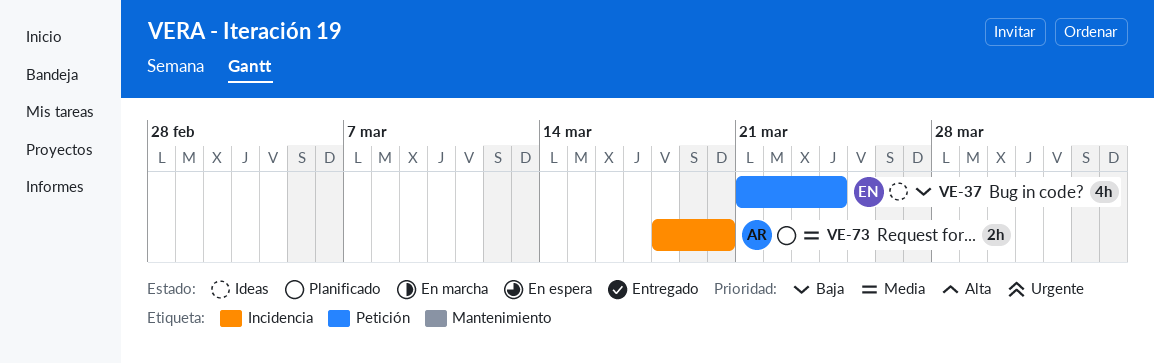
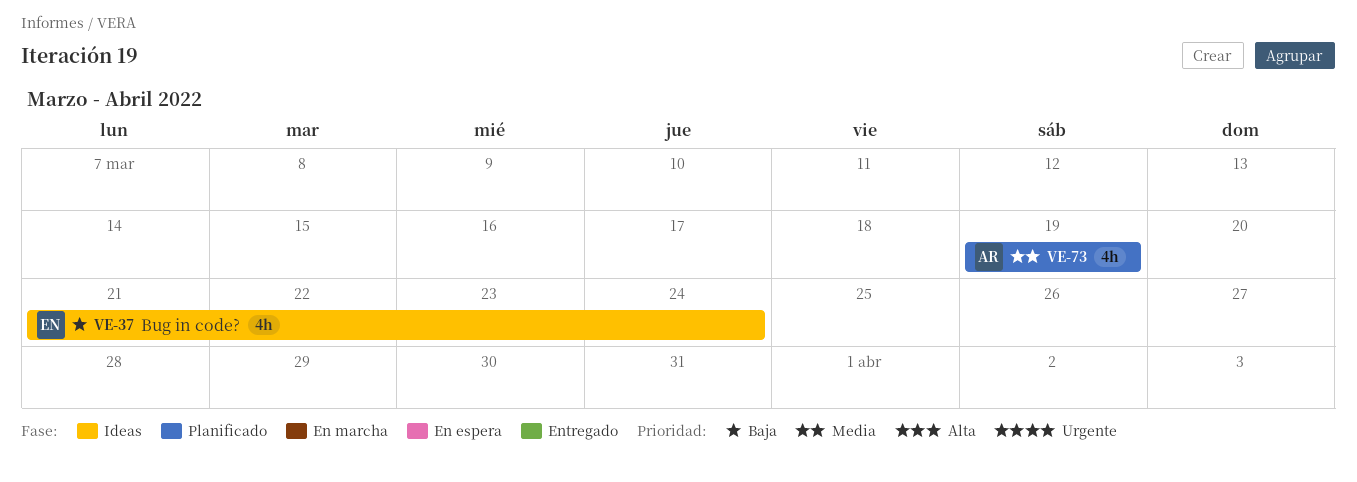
VE-73, estimate: 2h -> 4h
VE-73, start: Mar 18 -> Mar 19
VE-73, due: Mar 20 -> Mar 19

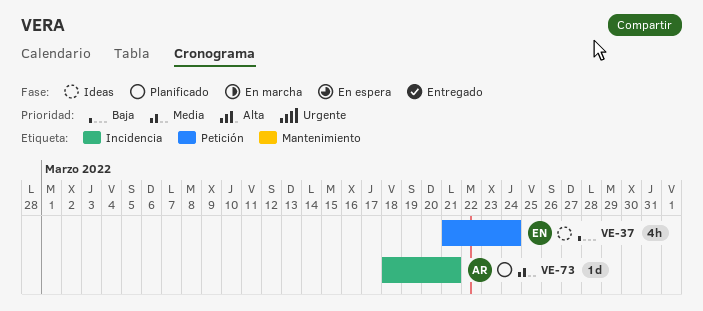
VE-73, estimate: 4h -> 1d
VE-73, start: Mar 19 -> Mar 18
VE-73, due: Mar 19 -> Mar 21

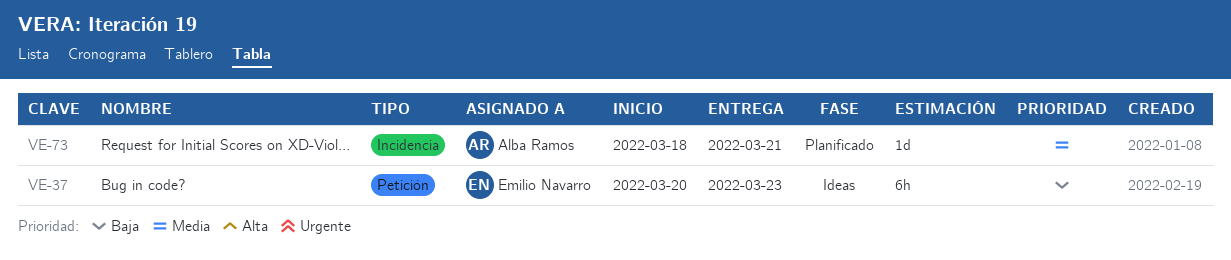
VE-37, estimate: 4h -> 6h
VE-37, start: Mar 21 -> Mar 20
VE-37, due: Mar 24 -> Mar 23

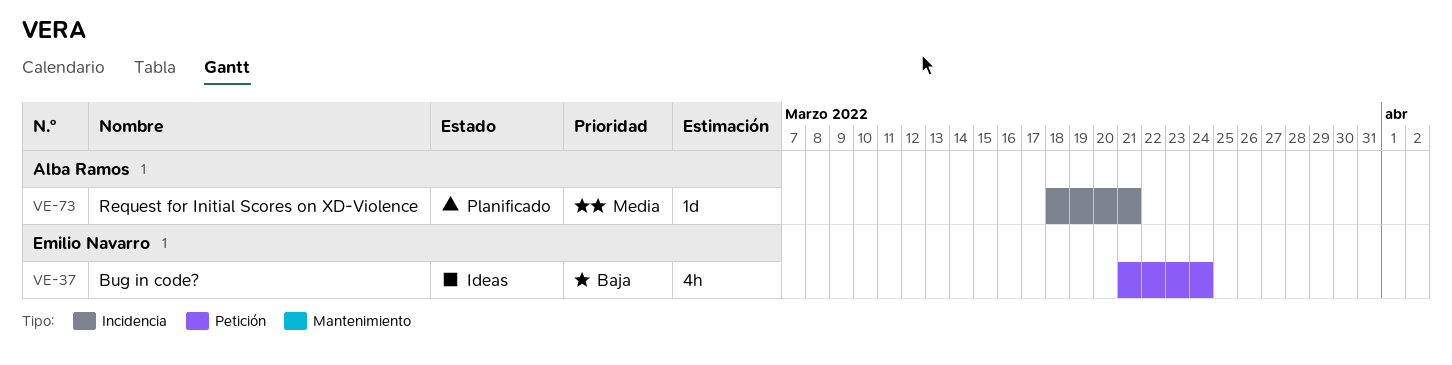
VE-37, estimate: 6h -> 4h
VE-37, start: Mar 20 -> Mar 21
VE-37, due: Mar 23 -> Mar 24

